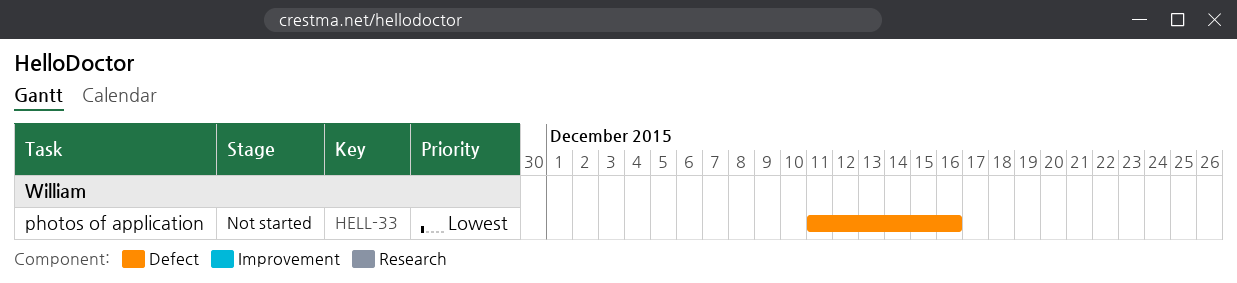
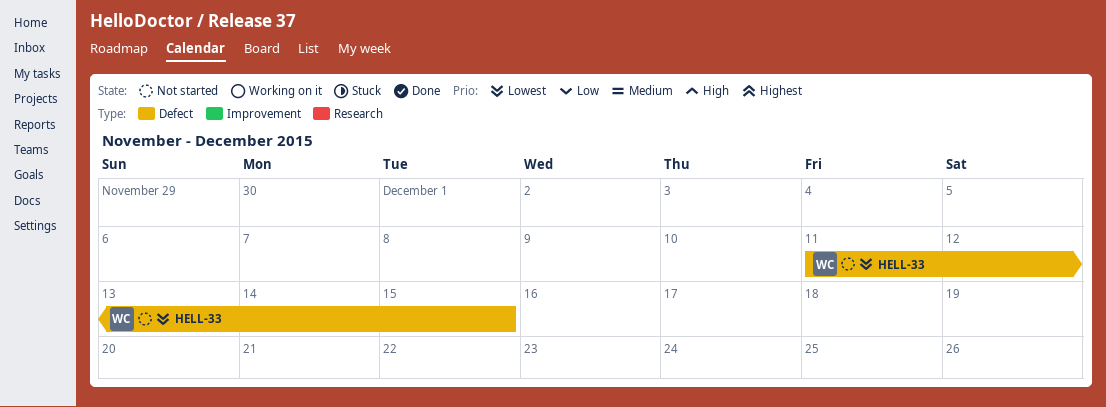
HELL-33, due: Dec 16 -> Dec 15

